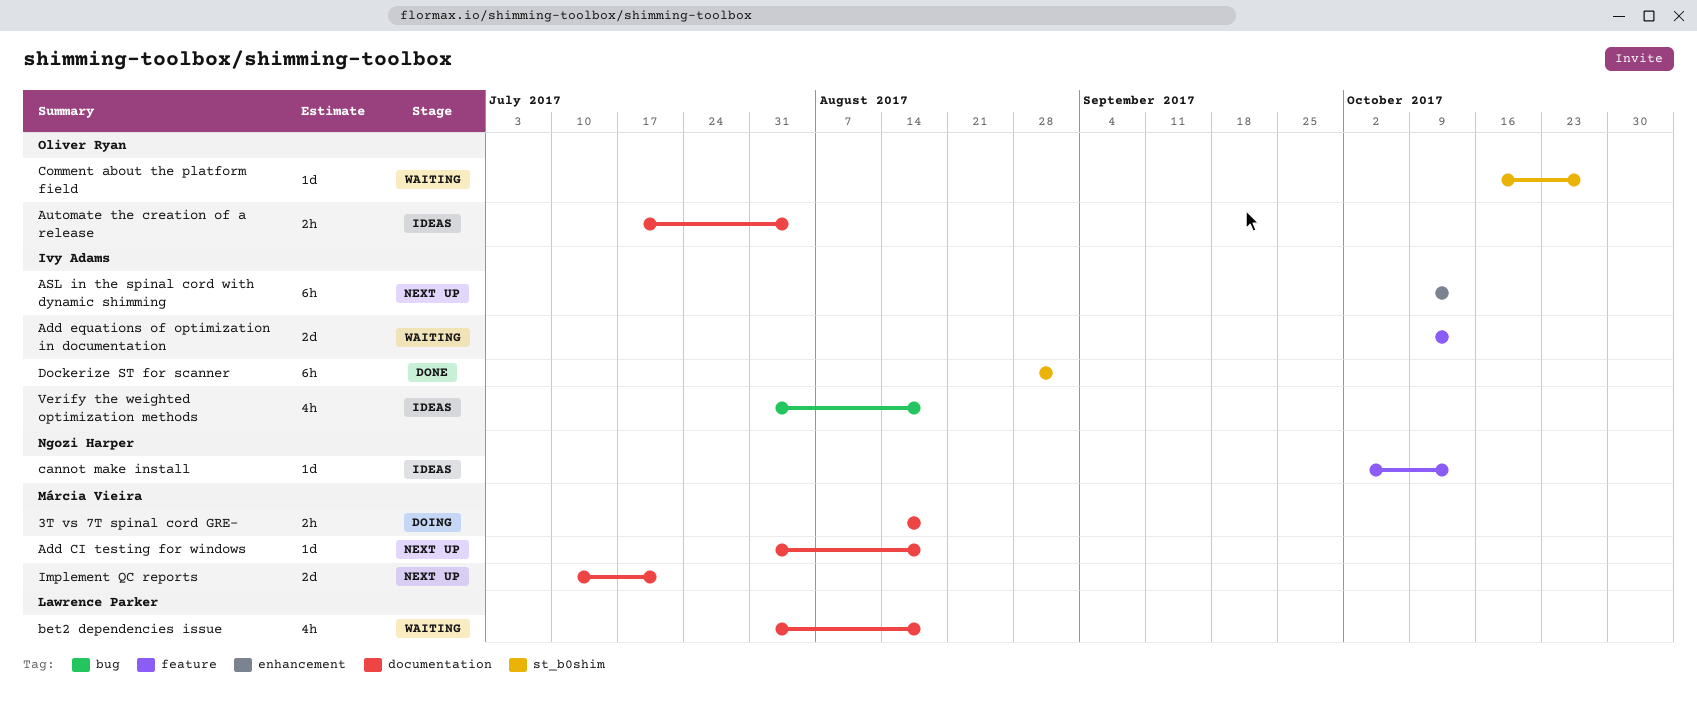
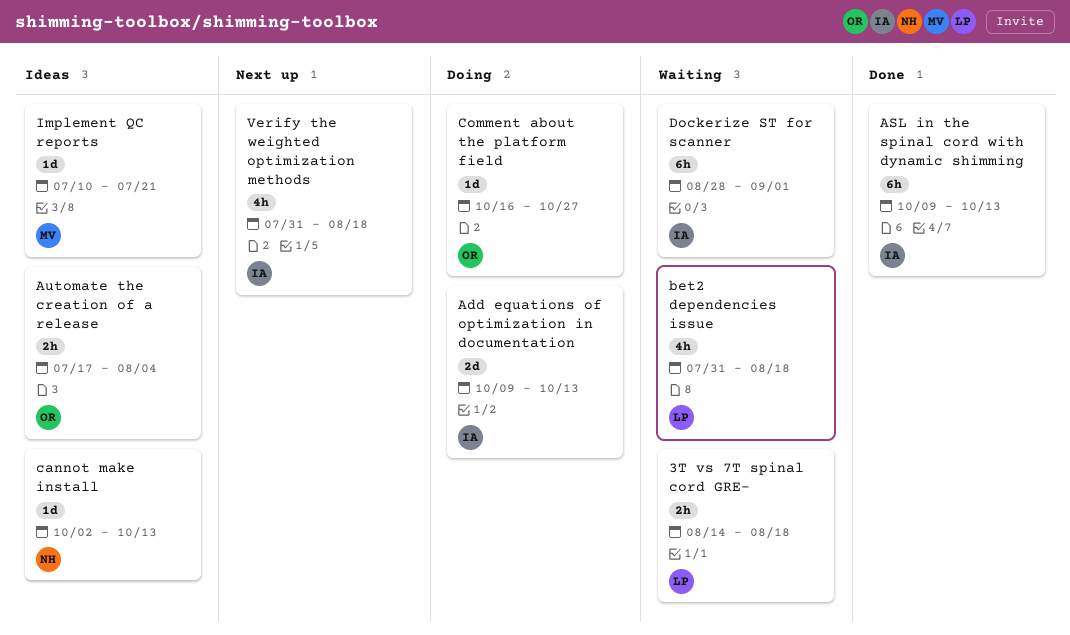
3T vs 7T spinal cord GRE-, status: Doing -> Waiting
3T vs 7T spinal cord GRE-, owner: Márcia Vieira -> Lawrence Parker
Add CI testing for windows: present -> none
Add equations of optimization in documentation, status: Waiting -> Doing
ASL in the spinal cord with dynamic shimming, status: Next up -> Done
Comment about the platform field, status: Waiting -> Doing
Dockerize ST for scanner, status: Done -> Waiting
Implement QC reports, status: Next up -> Ideas
Implement QC reports, estimate: 2d -> 1d
Verify the weighted optimization methods, status: Ideas -> Next up

